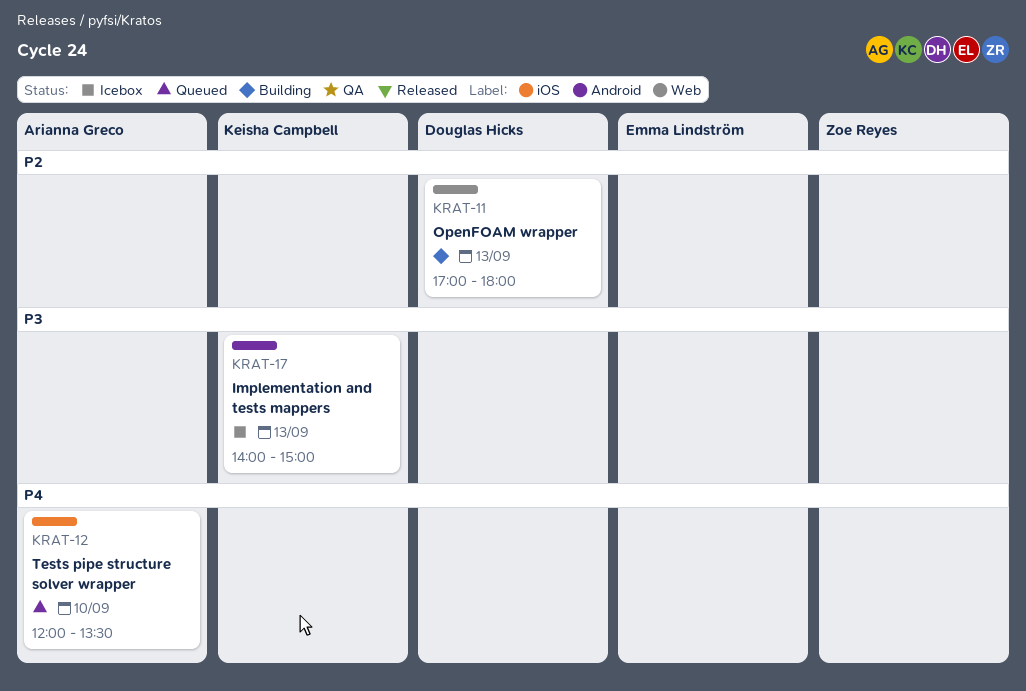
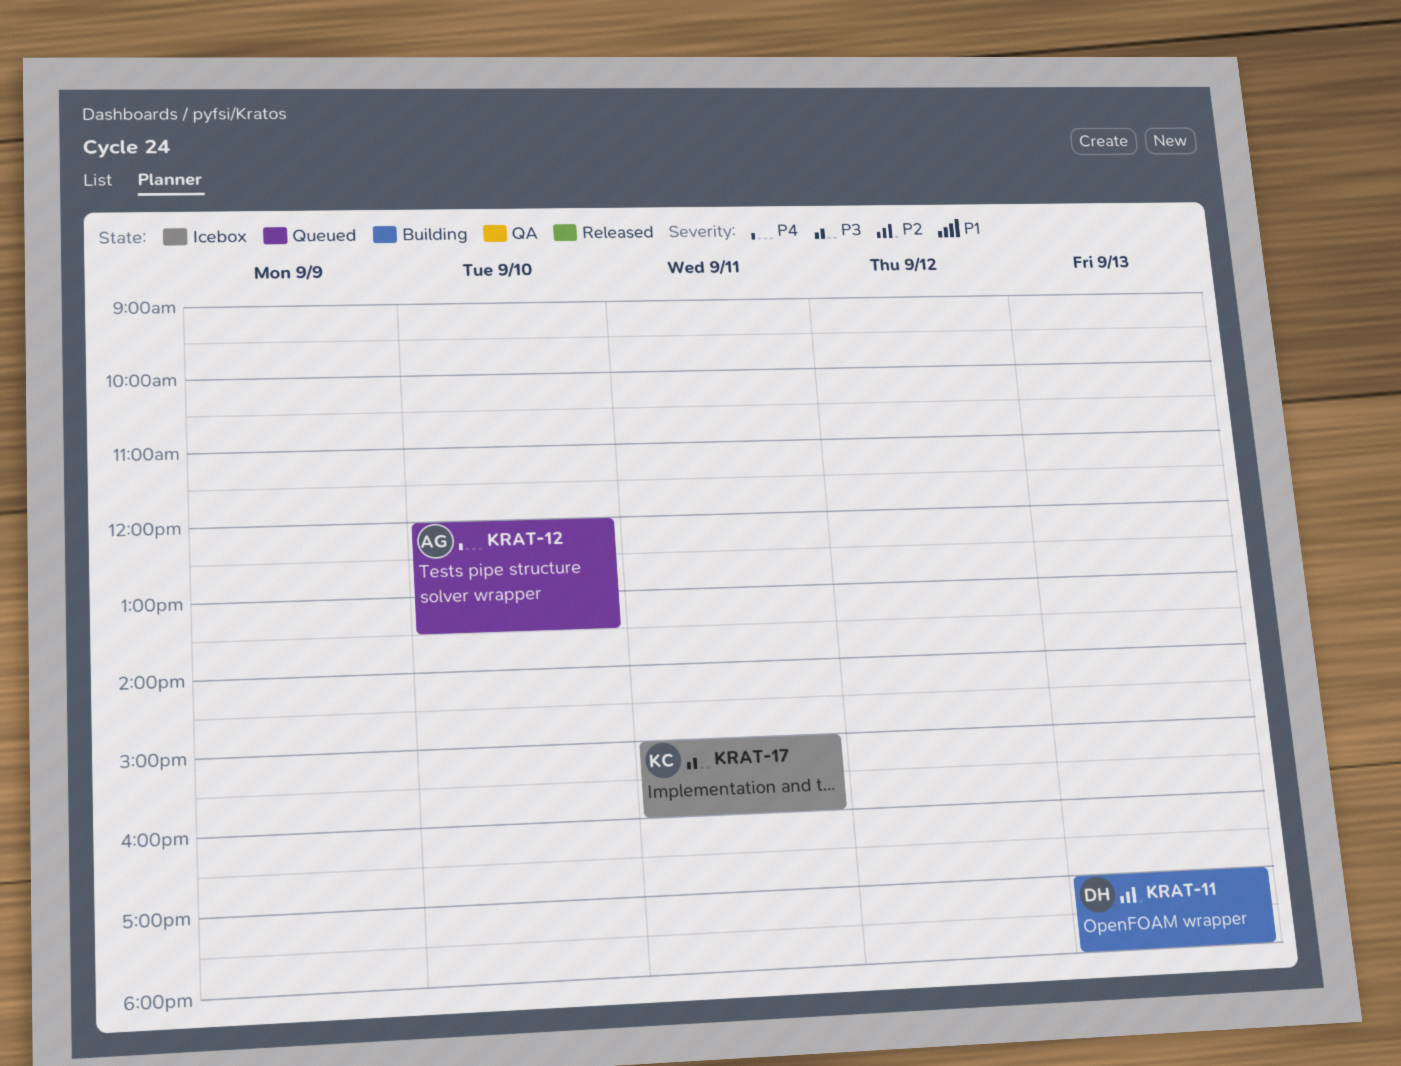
KRAT-17, day: Sep 13 -> Sep 11
KRAT-17, begins: 14:00 -> 15:00
KRAT-17, ends: 15:00 -> 16:00

